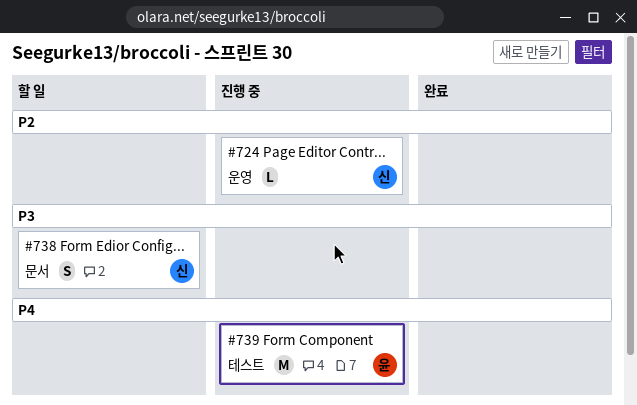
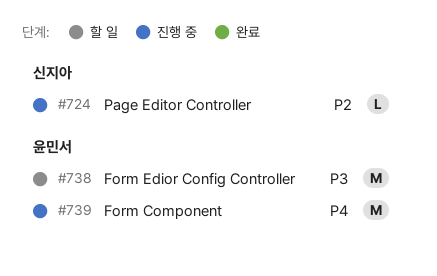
#738, owner: 신지아 -> 윤민서
#738, estimate: S -> M

